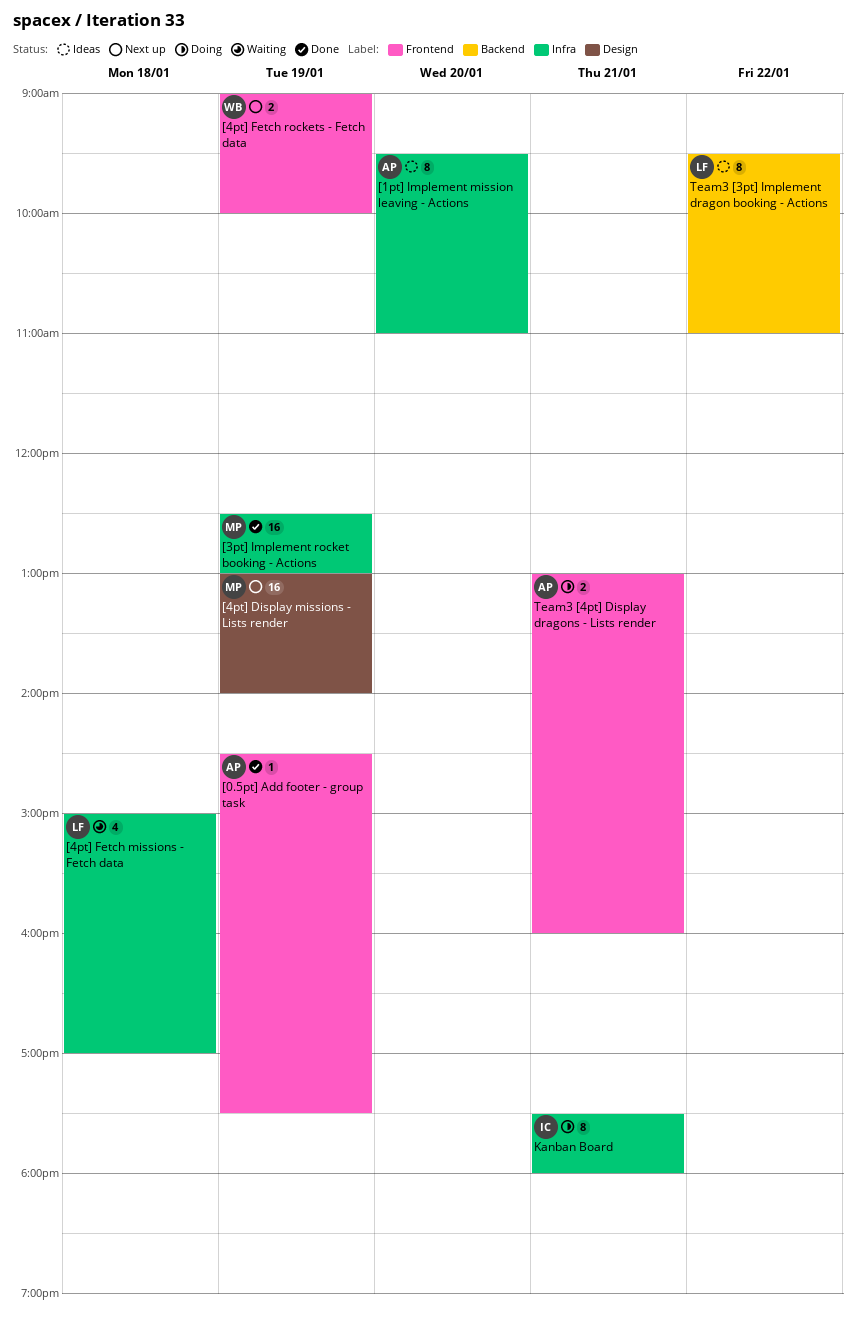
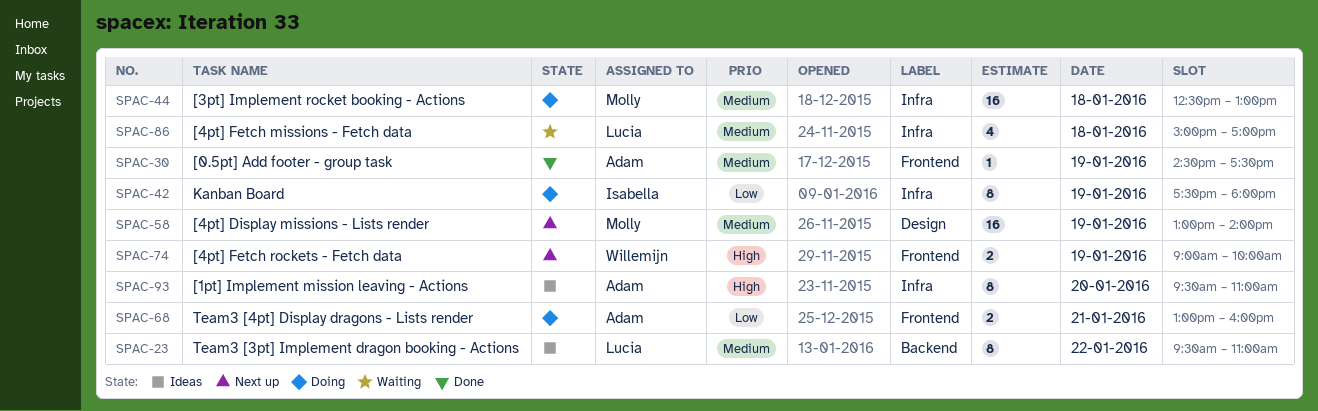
[3pt] Implement rocket booking - Actions, status: Done -> Doing
[3pt] Implement rocket booking - Actions, day: Jan 19 -> Jan 18
Kanban Board, day: Jan 21 -> Jan 19

